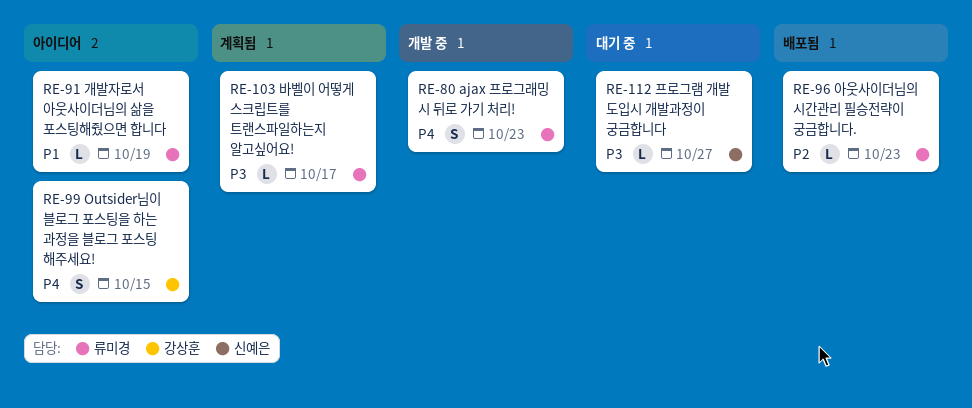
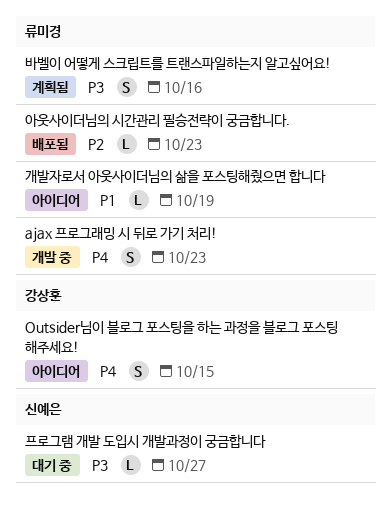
바벨이 어떻게 스크립트를 트랜스파일하는지 알고싶어요!, estimate: L -> S
바벨이 어떻게 스크립트를 트랜스파일하는지 알고싶어요!, due: Oct 17 -> Oct 16

